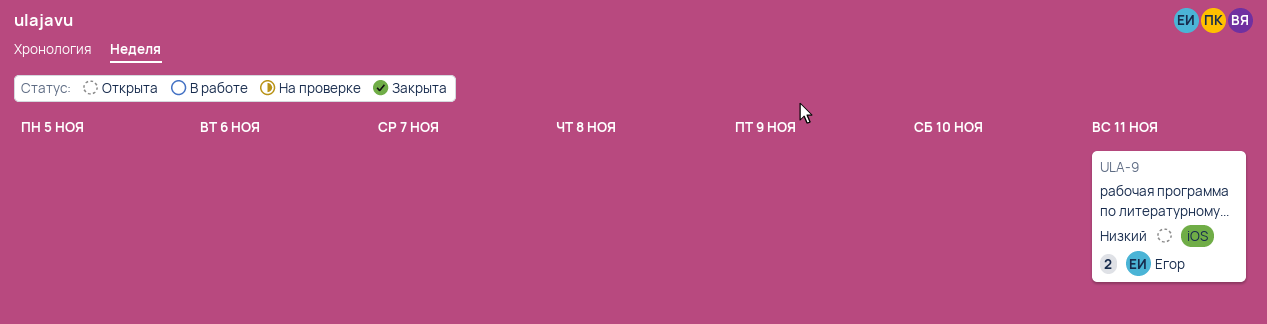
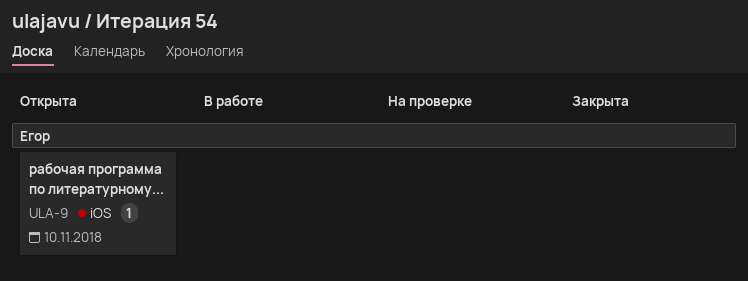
ULA-9, estimate: 2 -> 1
ULA-9, due: Nov 11 -> Nov 10

